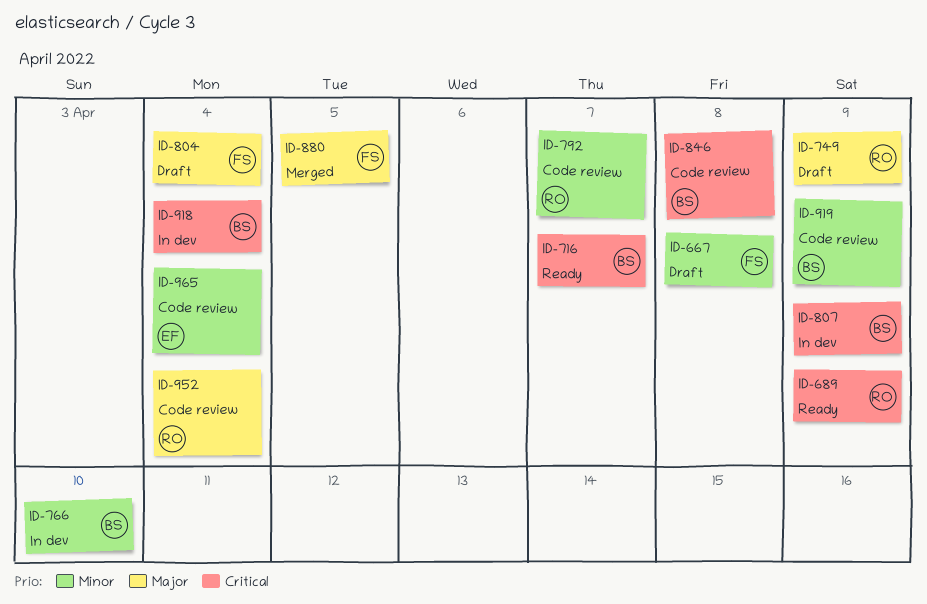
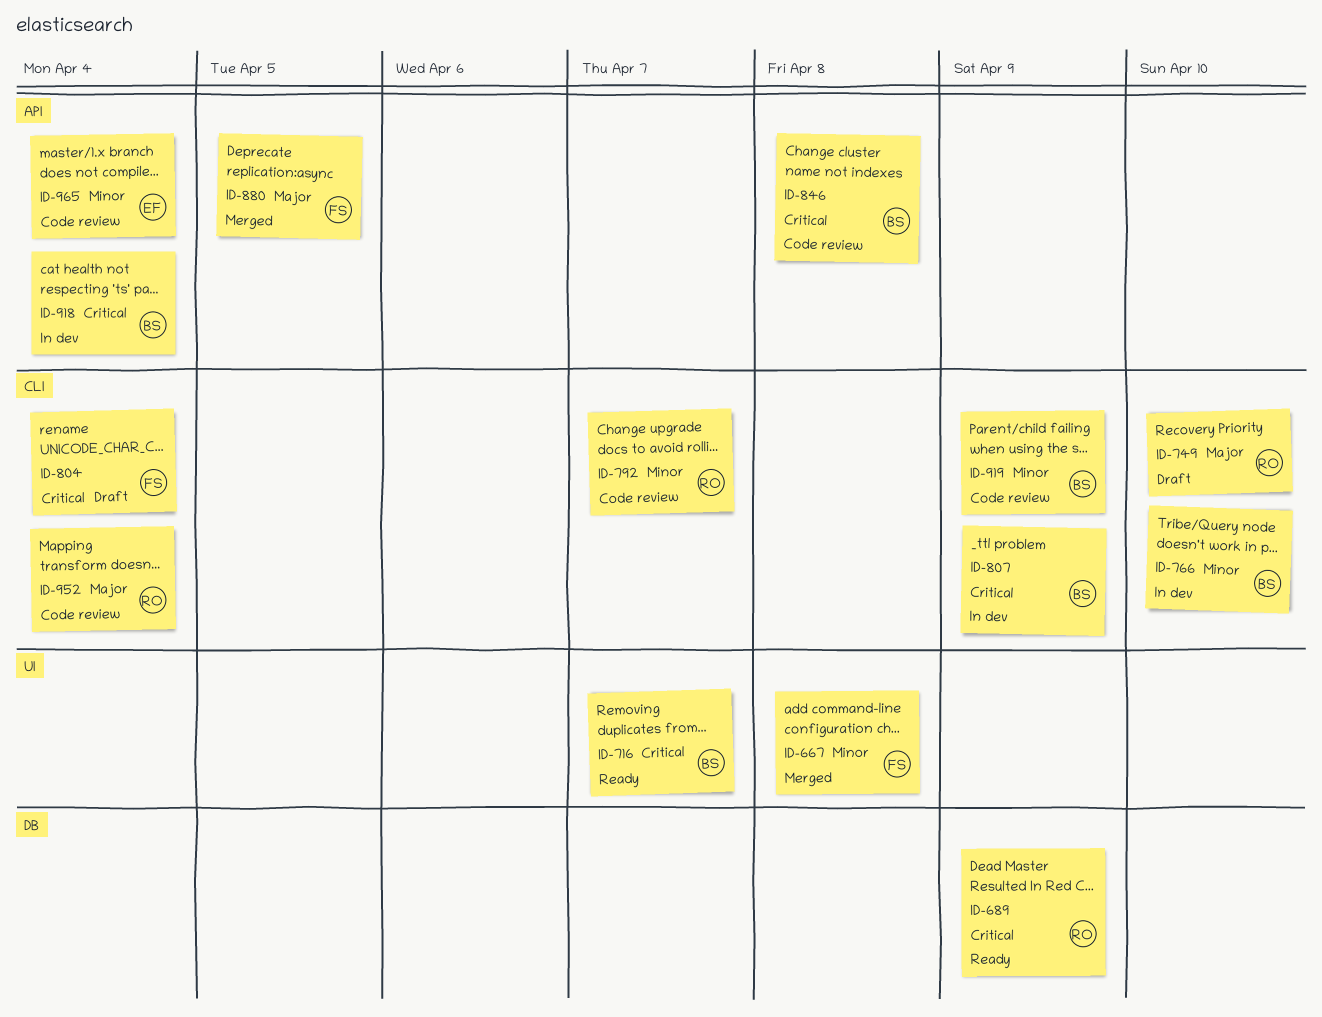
ID-667, status: Draft -> Merged
ID-749, due: Apr 9 -> Apr 10
ID-804, priority: Major -> Critical

